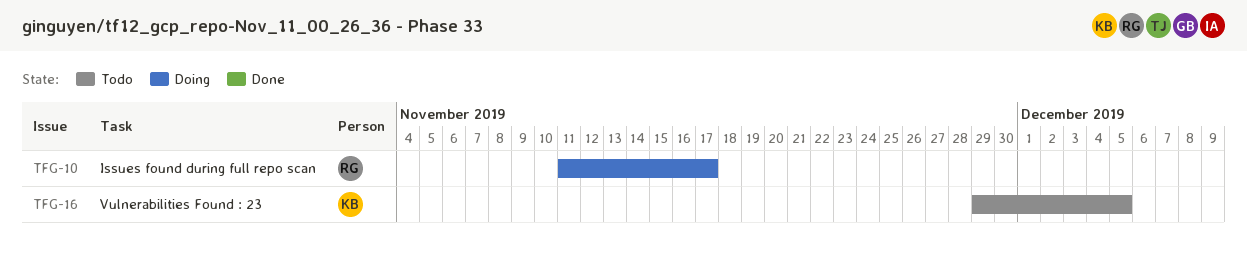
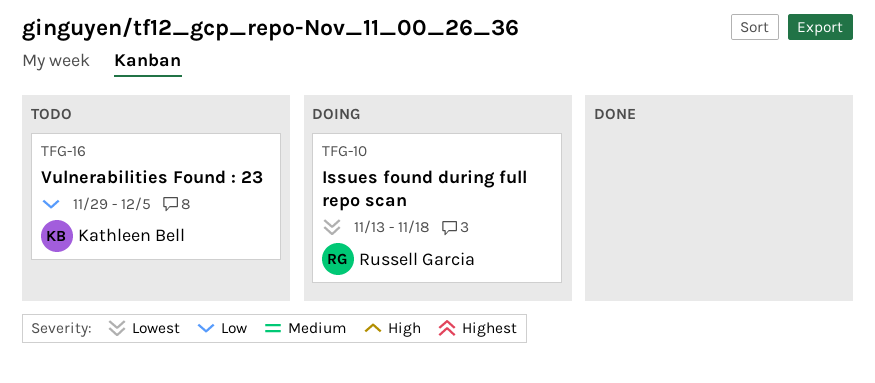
TFG-10, start: Nov 11 -> Nov 13
TFG-10, due: Nov 17 -> Nov 18

